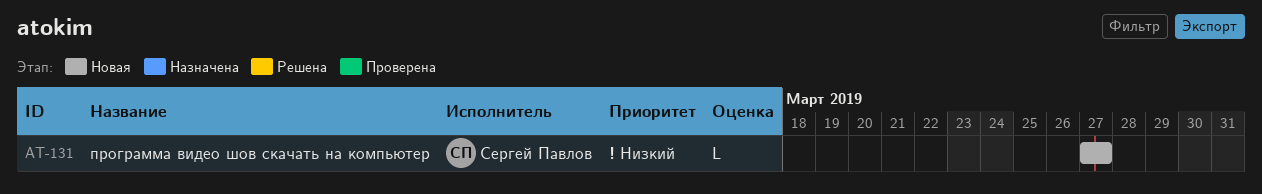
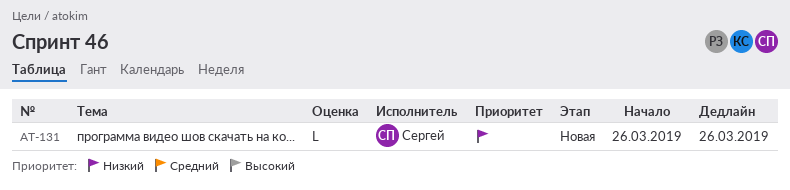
AT-131, start: Mar 27 -> Mar 26
AT-131, due: Mar 27 -> Mar 26

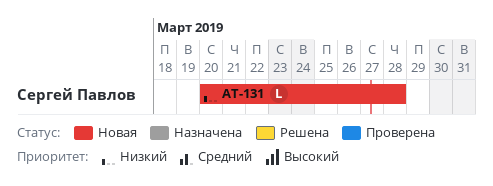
AT-131, start: Mar 26 -> Mar 20
AT-131, due: Mar 26 -> Mar 28

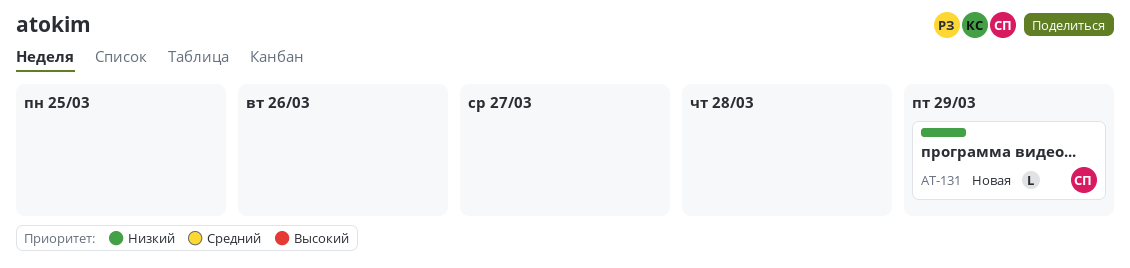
AT-131, due: Mar 28 -> Mar 29

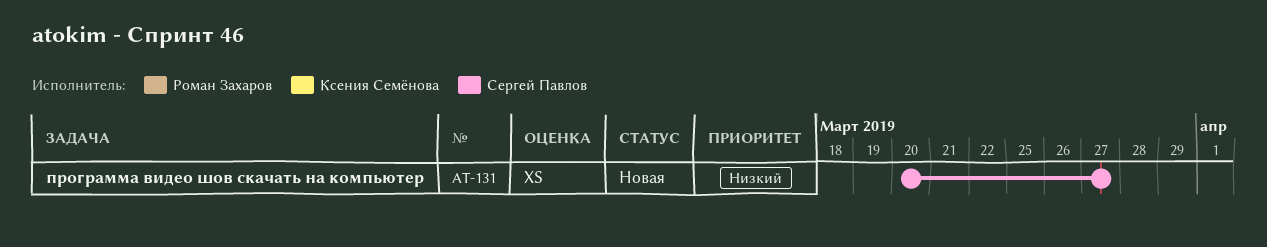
AT-131, estimate: L -> XS
AT-131, due: Mar 29 -> Mar 27

